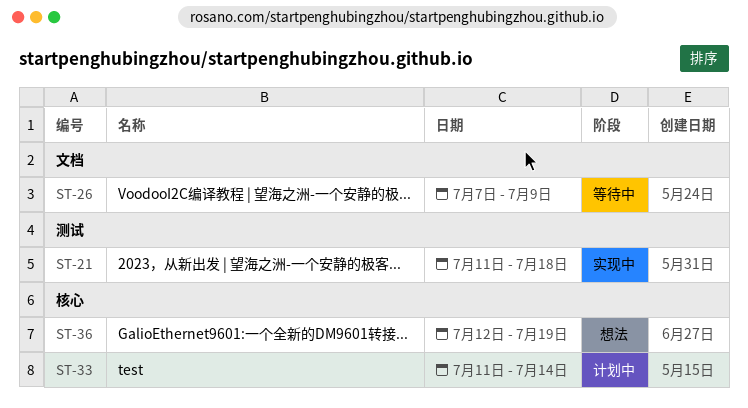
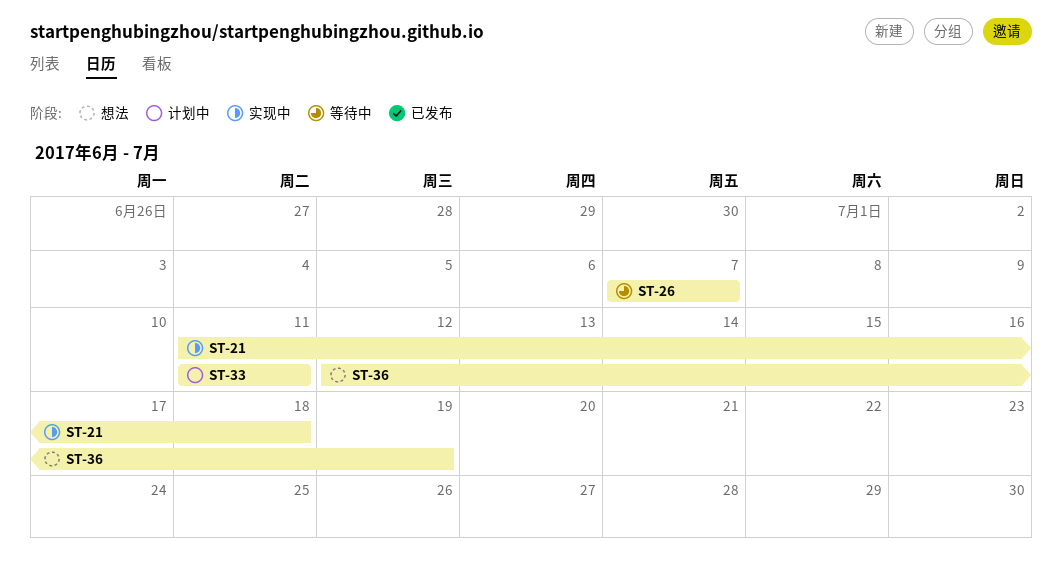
ST-26, due: Jul 9 -> Jul 7
ST-33, due: Jul 14 -> Jul 11

